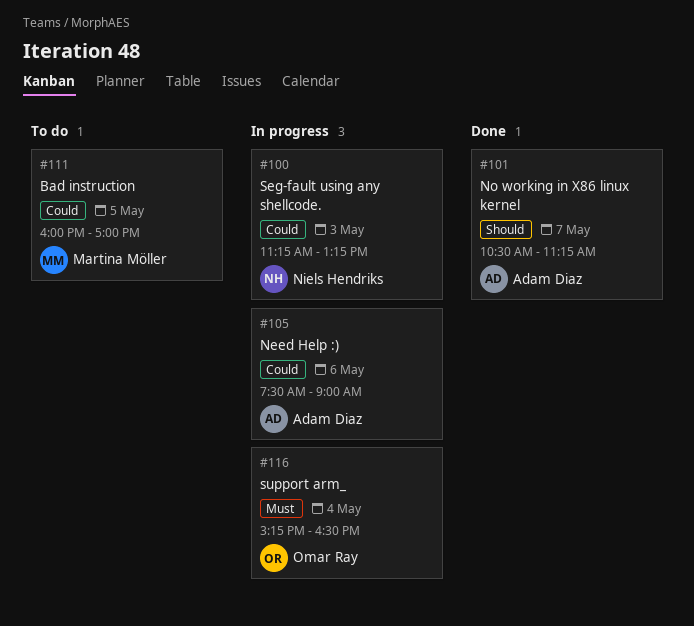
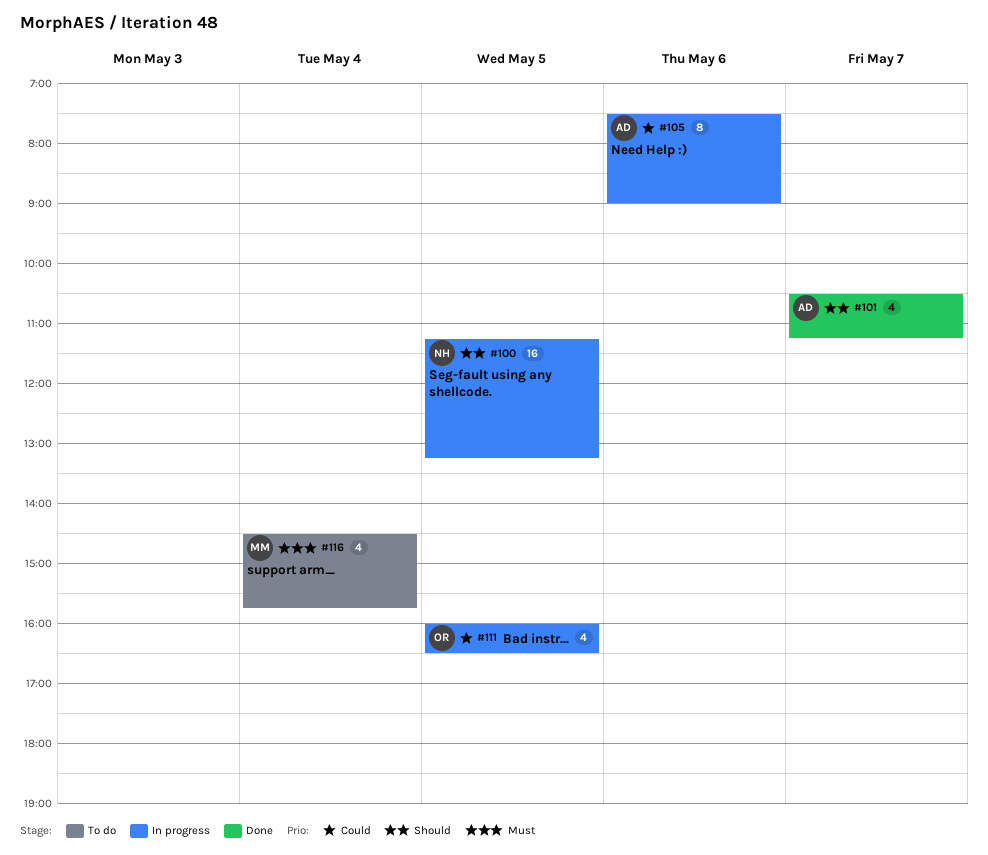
#100, priority: Could -> Should
#100, day: May 3 -> May 5
#111, status: To do -> In progress
#111, owner: Martina Möller -> Omar Ray
#111, ends: 17:00 -> 16:30
#116, status: In progress -> To do
#116, owner: Omar Ray -> Martina Möller
#116, begins: 15:15 -> 14:30
#116, ends: 16:30 -> 15:45

